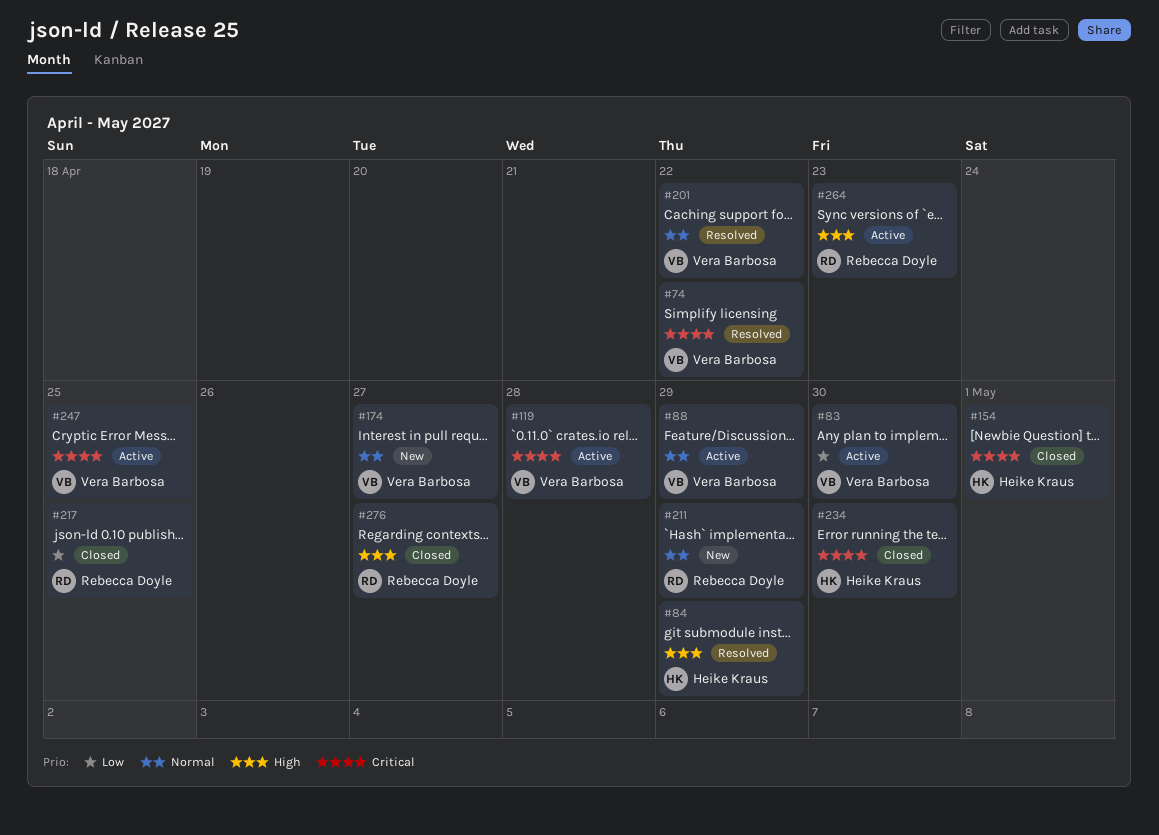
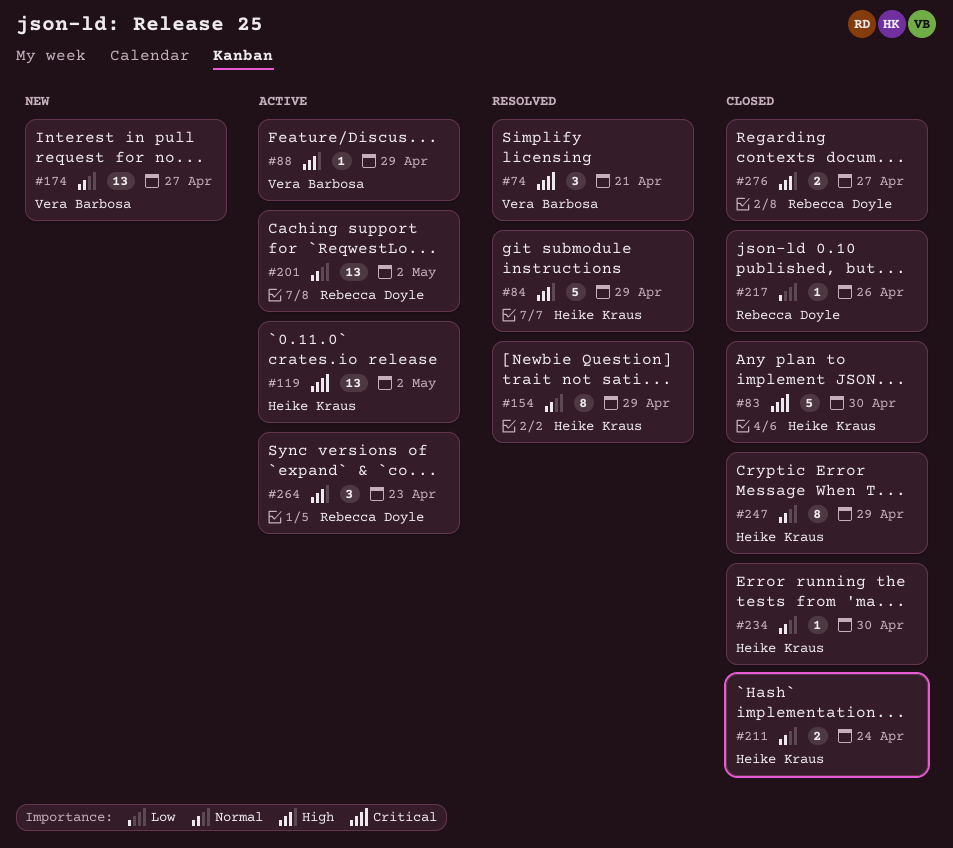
#74, due: Apr 22 -> Apr 21
#83, status: Active -> Closed
#83, owner: Vera Barbosa -> Heike Kraus
#83, priority: Low -> Critical
#88, priority: Normal -> High
#119, owner: Vera Barbosa -> Heike Kraus
#119, due: Apr 28 -> May 2
#154, status: Closed -> Resolved
#154, priority: Critical -> Normal
#154, due: May 1 -> Apr 29
#201, status: Resolved -> Active
#201, owner: Vera Barbosa -> Rebecca Doyle
#201, due: Apr 22 -> May 2
#211, status: New -> Closed
#211, owner: Rebecca Doyle -> Heike Kraus
#211, due: Apr 29 -> Apr 24
#217, due: Apr 25 -> Apr 26
#234, priority: Critical -> Normal
#247, status: Active -> Closed
#247, owner: Vera Barbosa -> Heike Kraus
#247, priority: Critical -> Normal
#247, due: Apr 25 -> Apr 29

